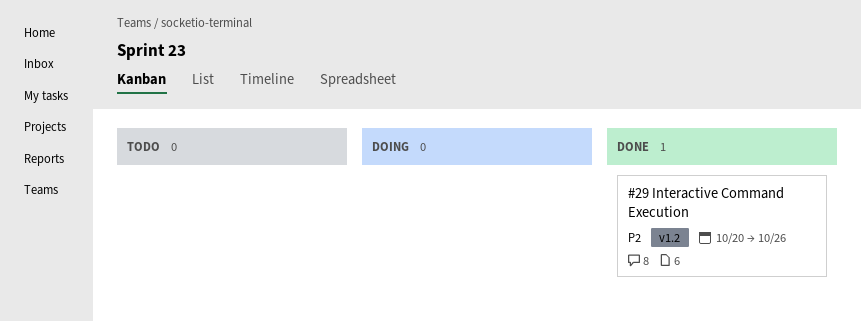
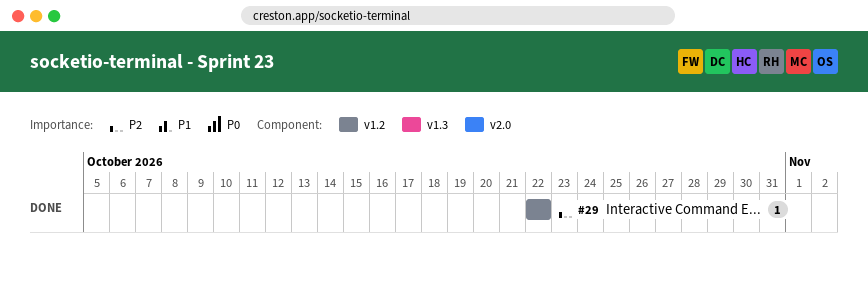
#29, start: Oct 20 -> Oct 22
#29, due: Oct 26 -> Oct 22

